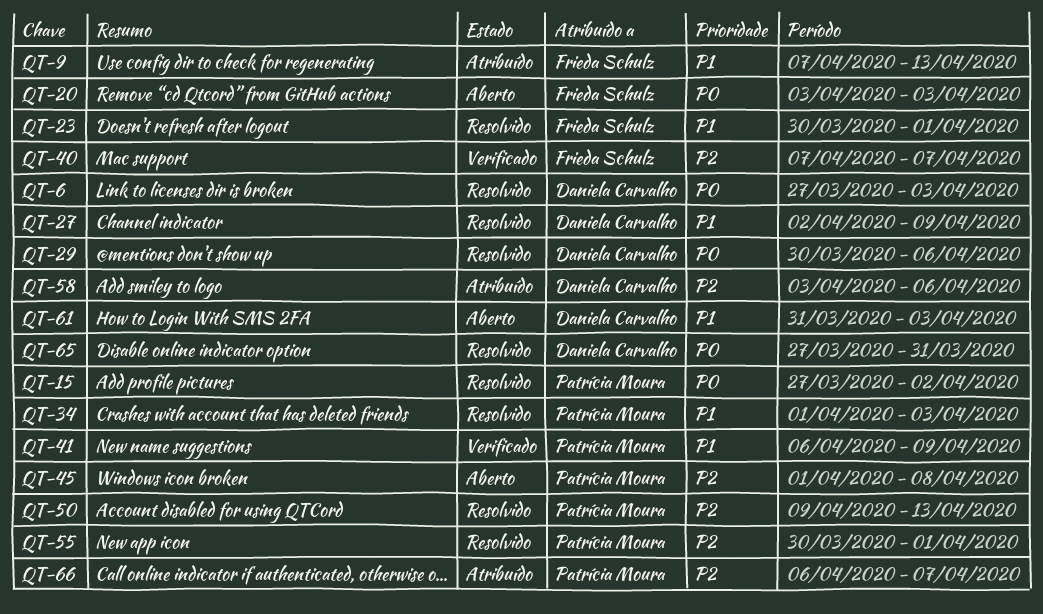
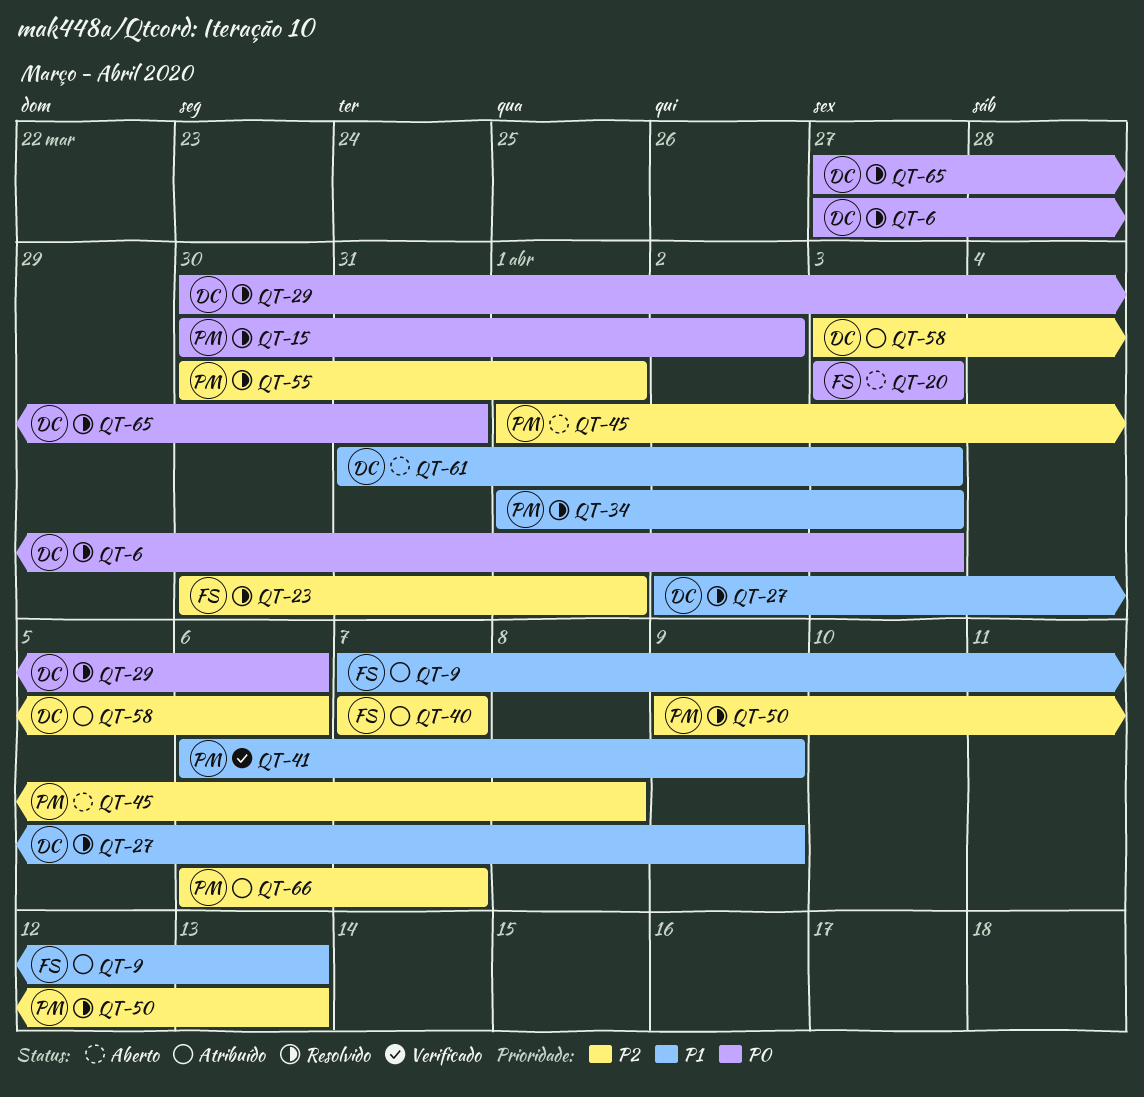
QT-15, start: Mar 27 -> Mar 30
QT-23, priority: P1 -> P2
QT-40, status: Verificado -> Atribuído

